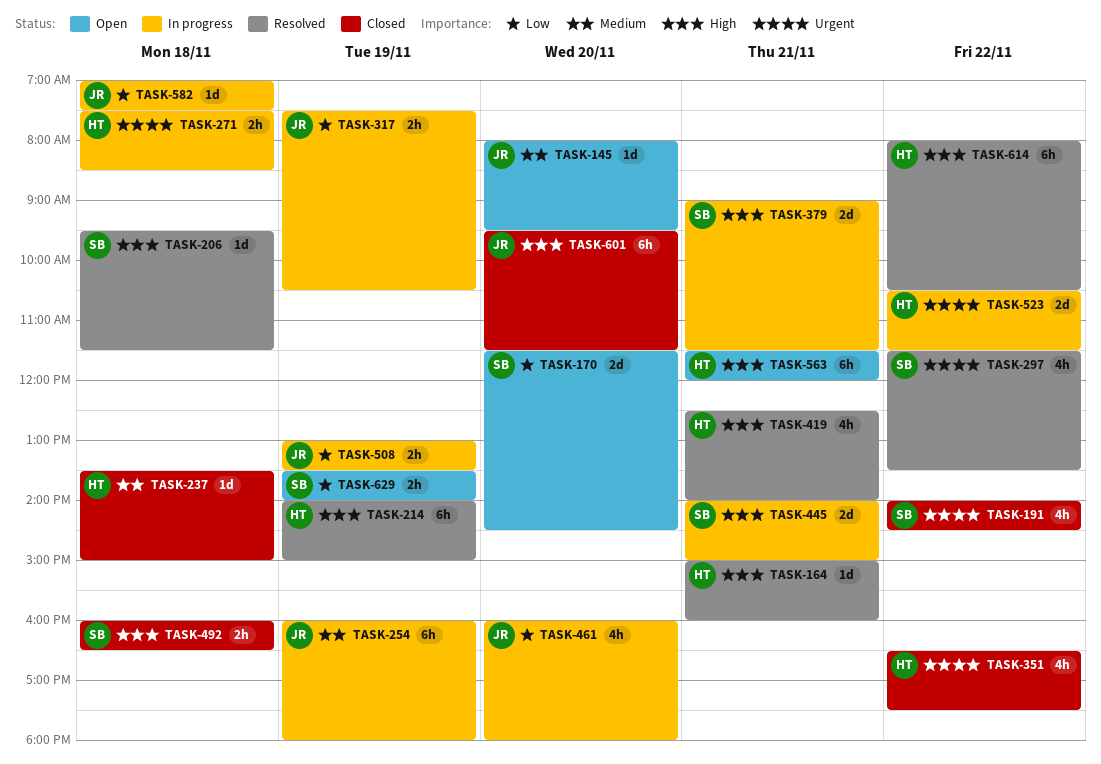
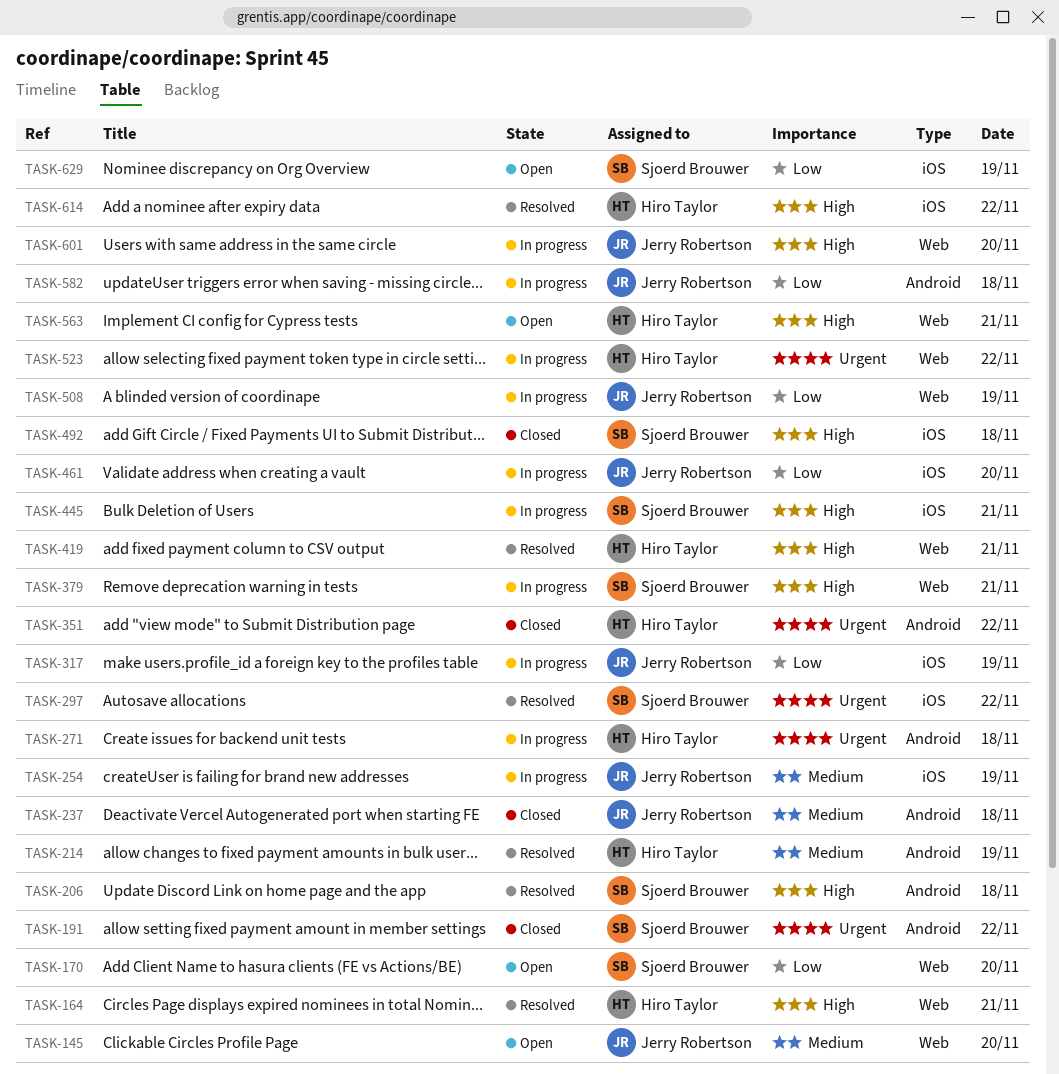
TASK-214, priority: High -> Medium
TASK-237, owner: Hiro Taylor -> Jerry Robertson
TASK-601, status: Closed -> In progress

